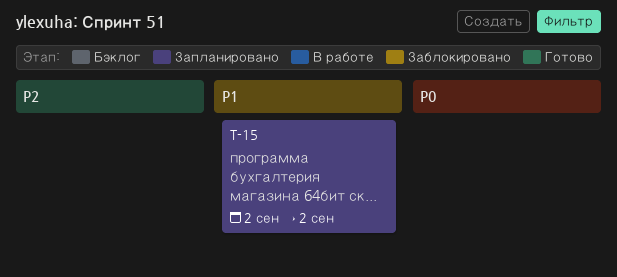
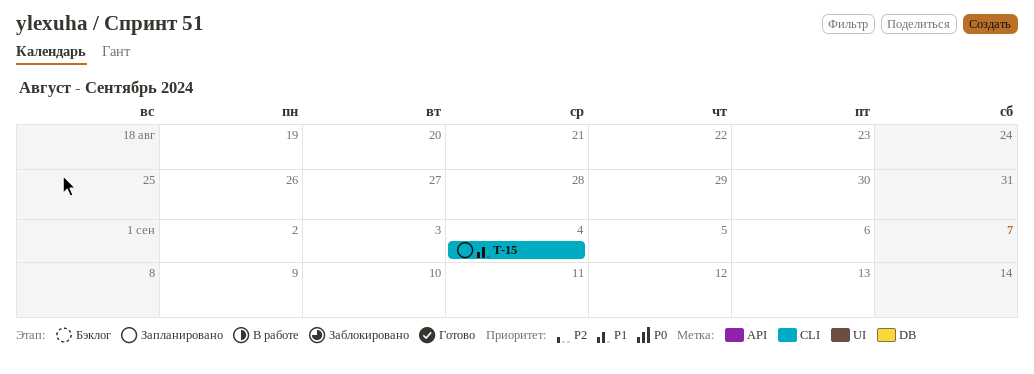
T-15, start: Sep 2 -> Sep 4
T-15, due: Sep 2 -> Sep 4

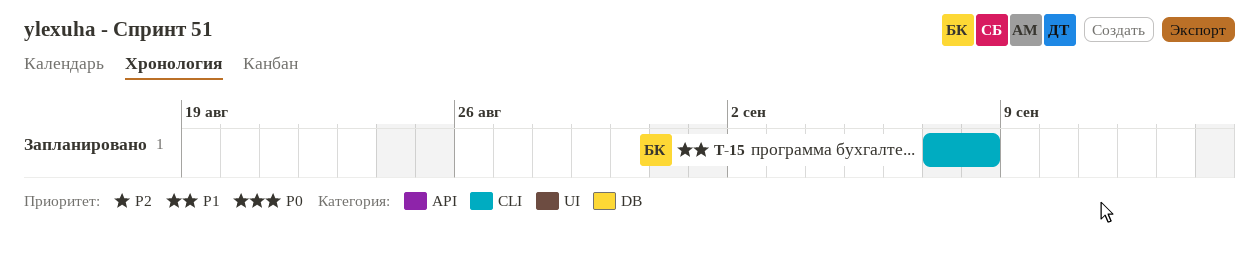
T-15, start: Sep 4 -> Sep 7
T-15, due: Sep 4 -> Sep 8

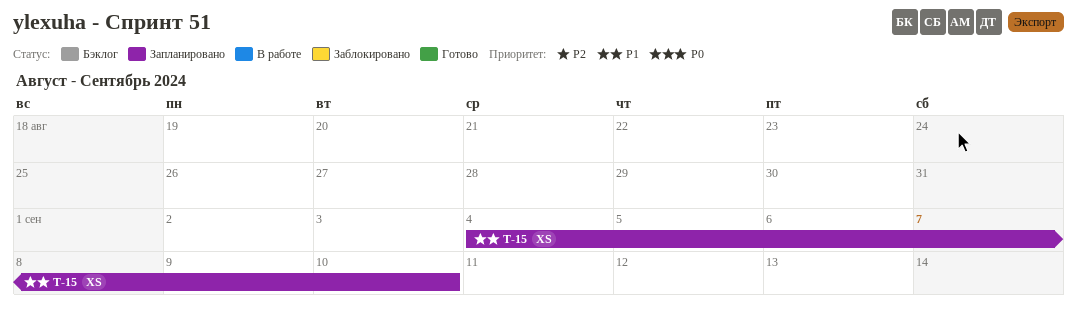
T-15, start: Sep 7 -> Sep 4
T-15, due: Sep 8 -> Sep 10

